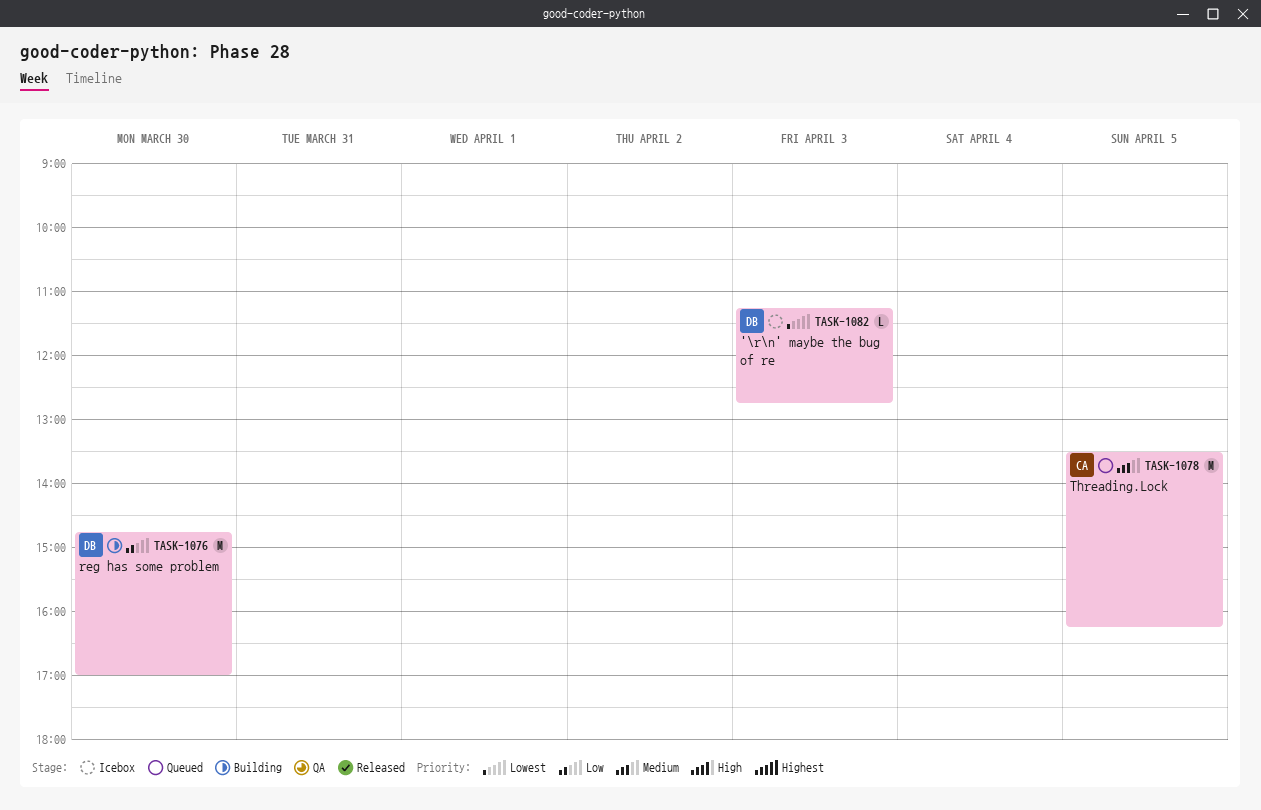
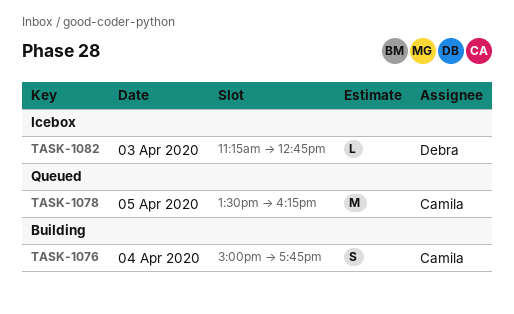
TASK-1076, owner: Debra -> Camila
TASK-1076, estimate: M -> S
TASK-1076, day: Mar 30 -> Apr 4
TASK-1076, begins: 14:45 -> 15:00
TASK-1076, ends: 17:00 -> 17:45

